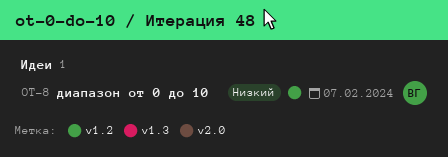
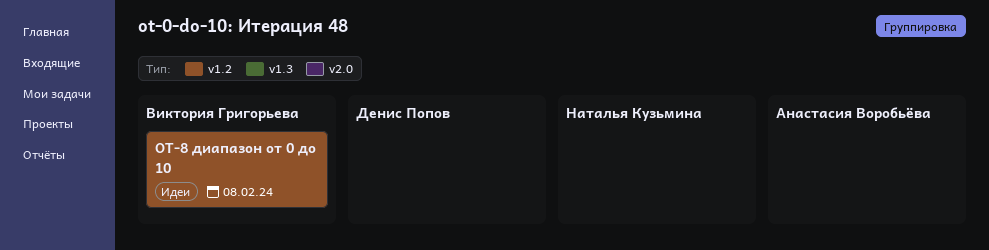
OT-8, due: Feb 7 -> Feb 8

